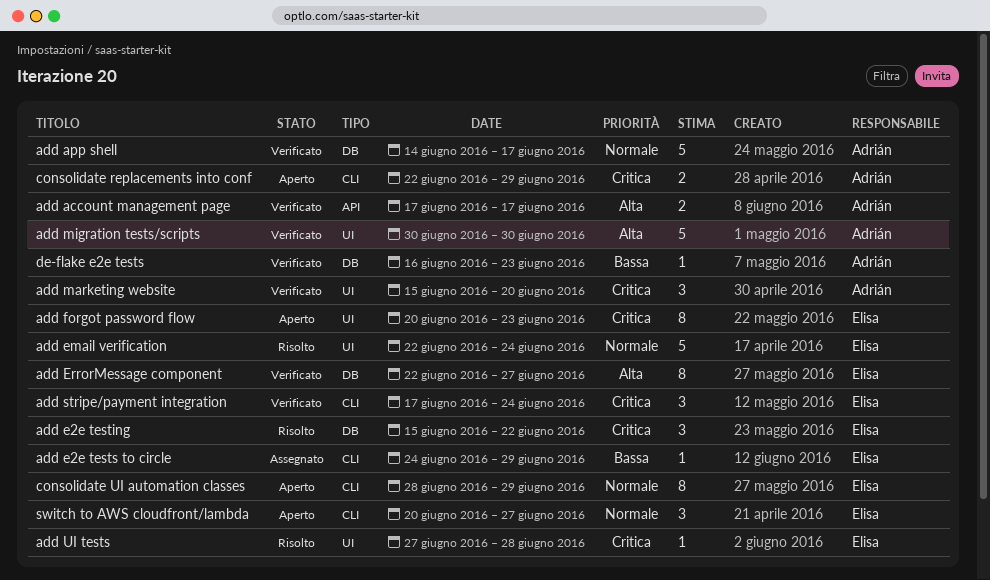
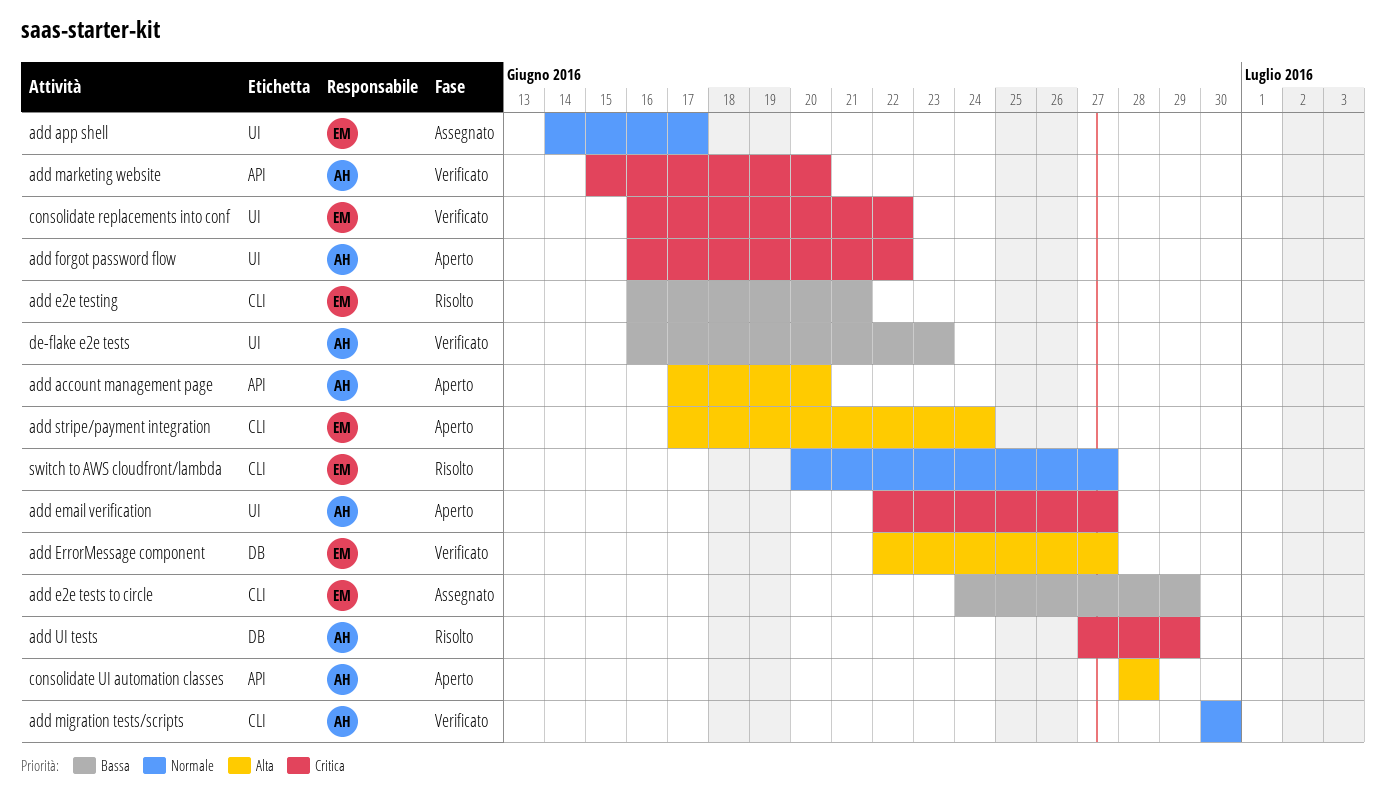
add account management page, status: Verificato -> Aperto
add account management page, due: Jun 17 -> Jun 20
add app shell, status: Verificato -> Assegnato
add app shell, owner: Adrián -> Elisa
add app shell, label: DB -> UI
add e2e testing, priority: Critica -> Bassa
add e2e testing, label: DB -> CLI
add e2e testing, start: Jun 15 -> Jun 16
add e2e testing, due: Jun 22 -> Jun 21
add email verification, status: Risolto -> Aperto
add email verification, owner: Elisa -> Adrián
add email verification, priority: Normale -> Critica
add email verification, due: Jun 24 -> Jun 27
add forgot password flow, owner: Elisa -> Adrián
add forgot password flow, start: Jun 20 -> Jun 16
add forgot password flow, due: Jun 23 -> Jun 22
add marketing website, label: UI -> API
add migration tests/scripts, priority: Alta -> Normale
add migration tests/scripts, label: UI -> CLI
add stripe/payment integration, status: Verificato -> Aperto
add stripe/payment integration, priority: Critica -> Alta
add UI tests, owner: Elisa -> Adrián
add UI tests, label: UI -> DB
add UI tests, due: Jun 28 -> Jun 29
consolidate replacements into conf, status: Aperto -> Verificato
consolidate replacements into conf, owner: Adrián -> Elisa
consolidate replacements into conf, label: CLI -> UI
consolidate replacements into conf, start: Jun 22 -> Jun 16
consolidate replacements into conf, due: Jun 29 -> Jun 22
consolidate UI automation classes, owner: Elisa -> Adrián
consolidate UI automation classes, priority: Normale -> Alta
consolidate UI automation classes, label: CLI -> API
consolidate UI automation classes, due: Jun 29 -> Jun 28
de-flake e2e tests, label: DB -> UI
switch to AWS cloudfront/lambda, status: Aperto -> Risolto

